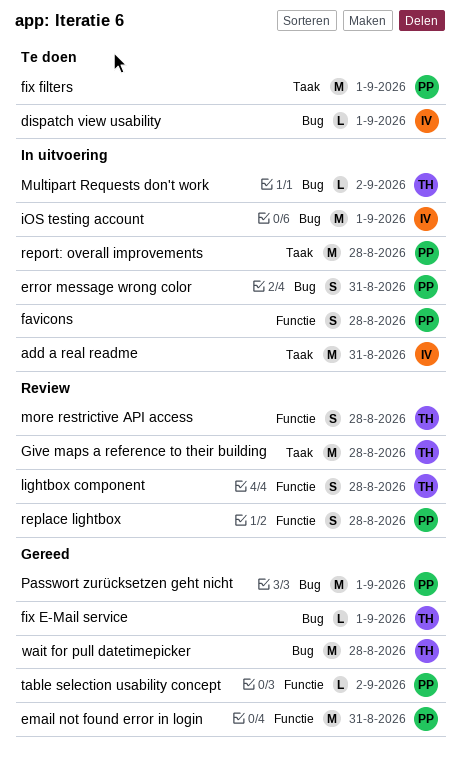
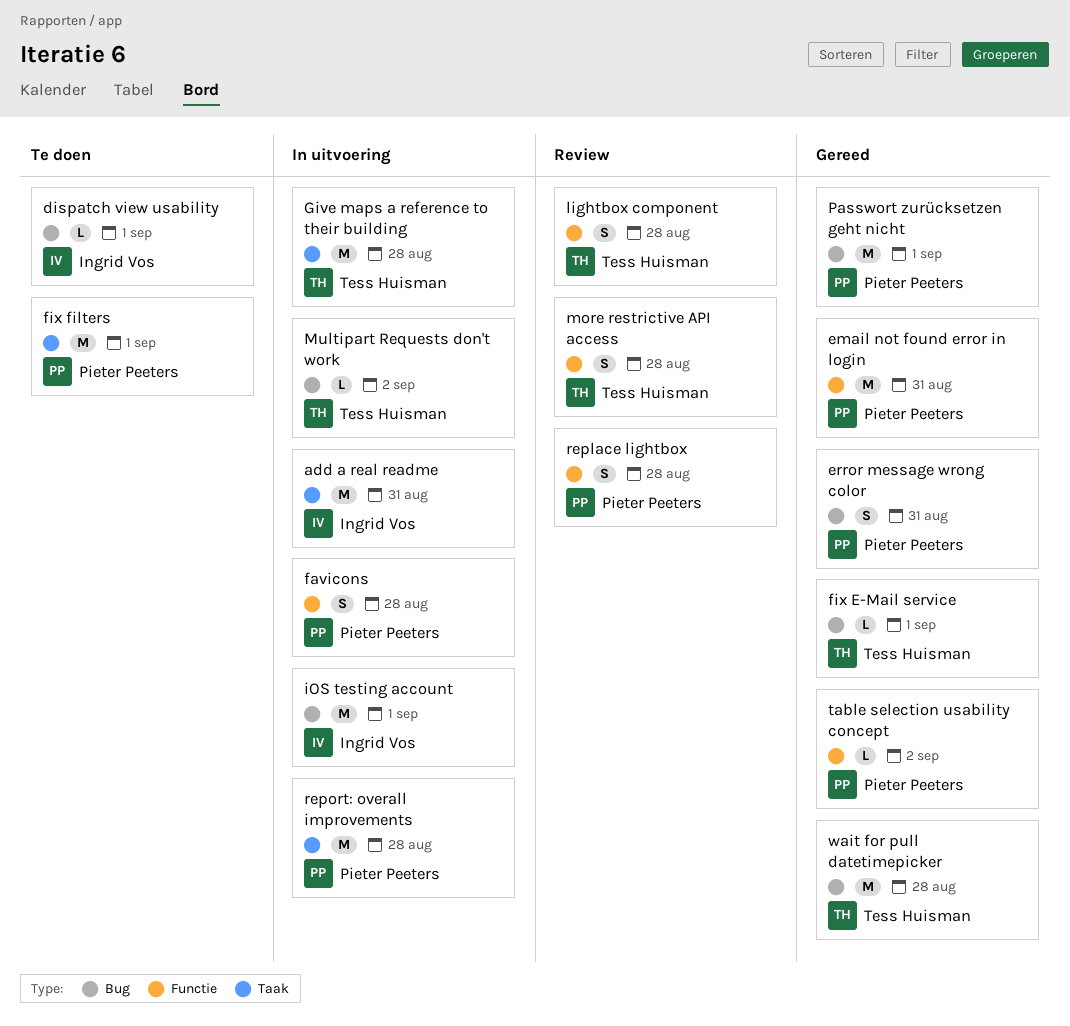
error message wrong color, status: In uitvoering -> Gereed
Give maps a reference to their building, status: Review -> In uitvoering

